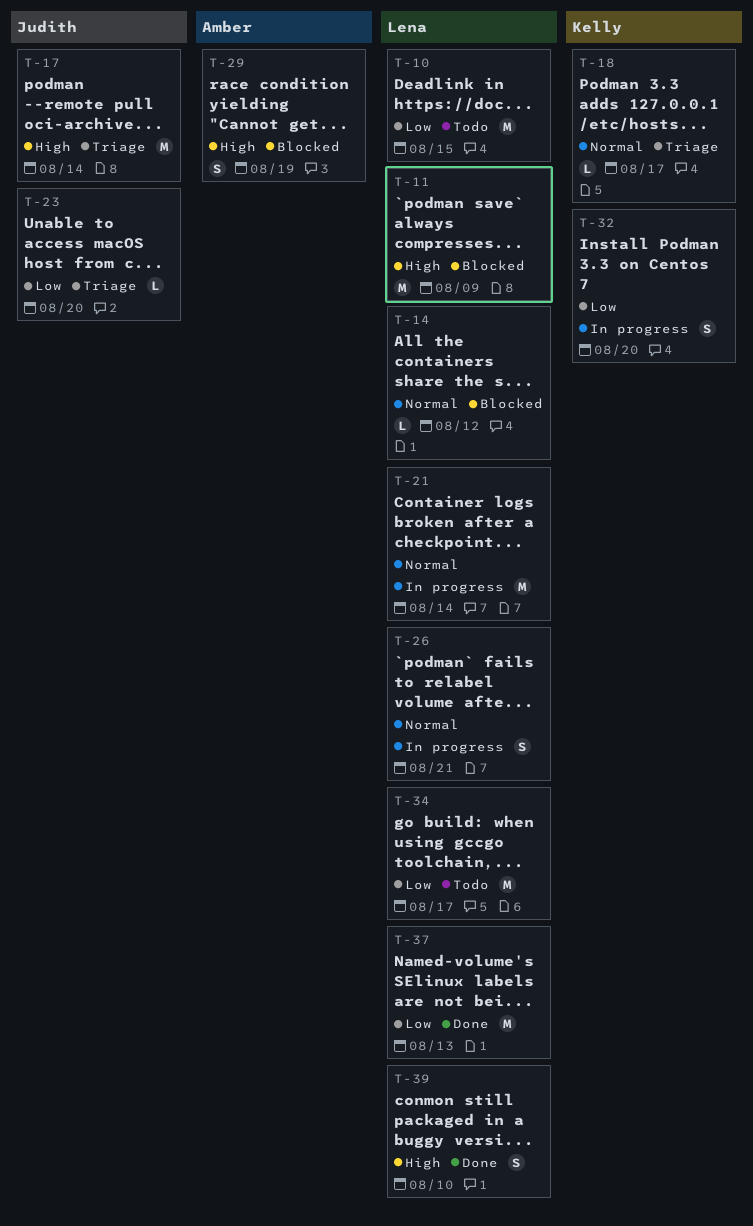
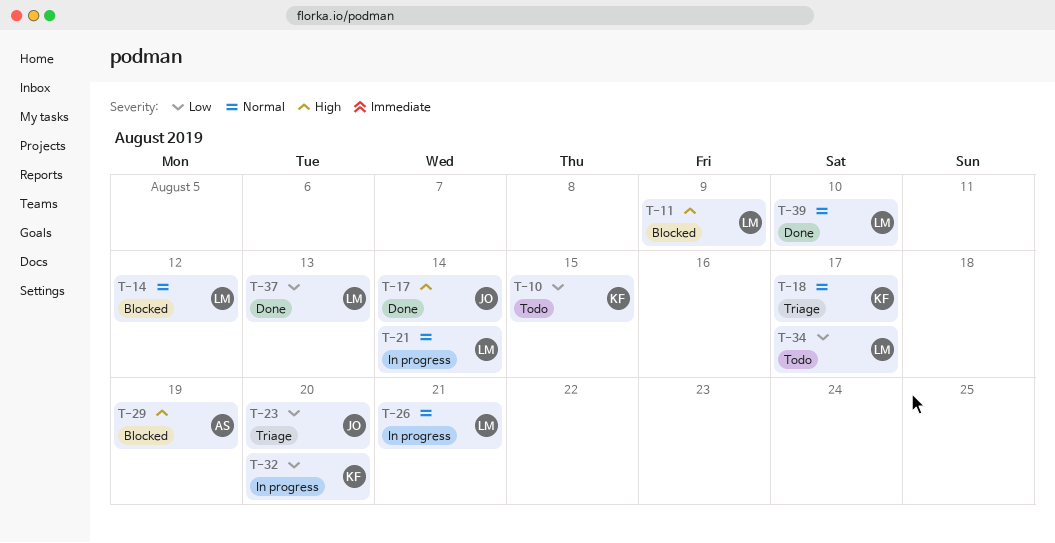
T-10, owner: Lena -> Kelly
T-17, status: Triage -> Done
T-39, priority: High -> Normal

